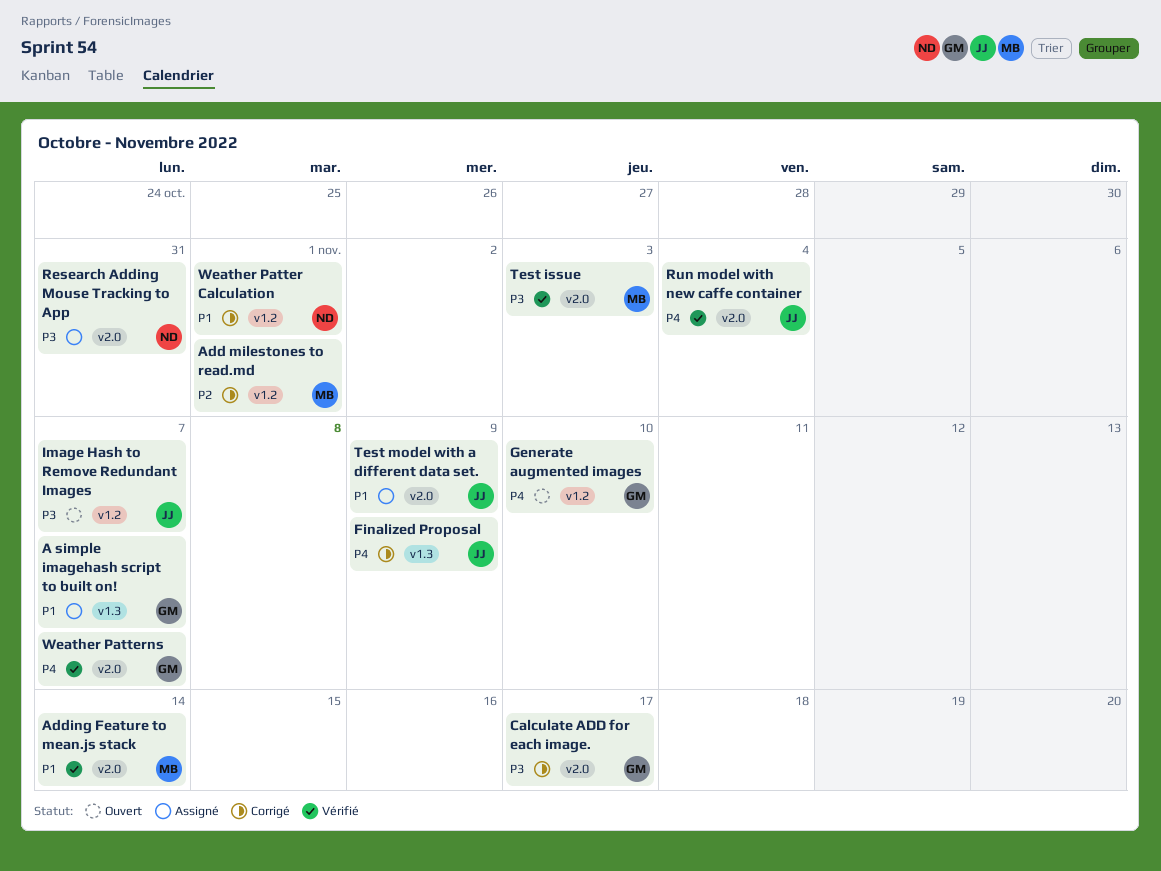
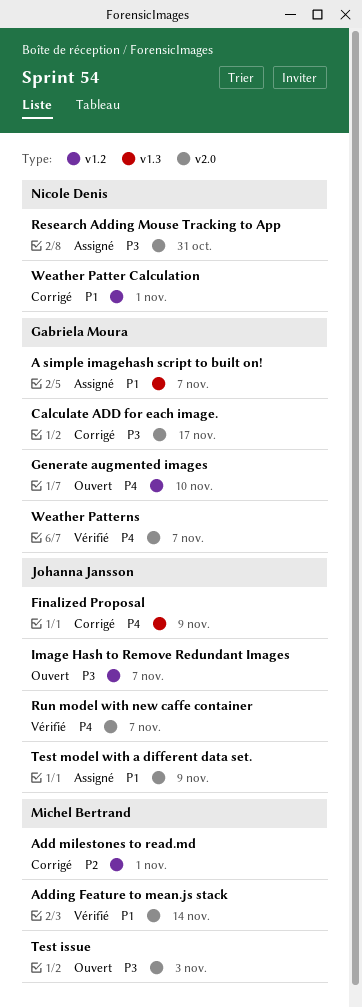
Run model with new caffe container, due: Nov 4 -> Nov 7
Test issue, status: Vérifié -> Ouvert

